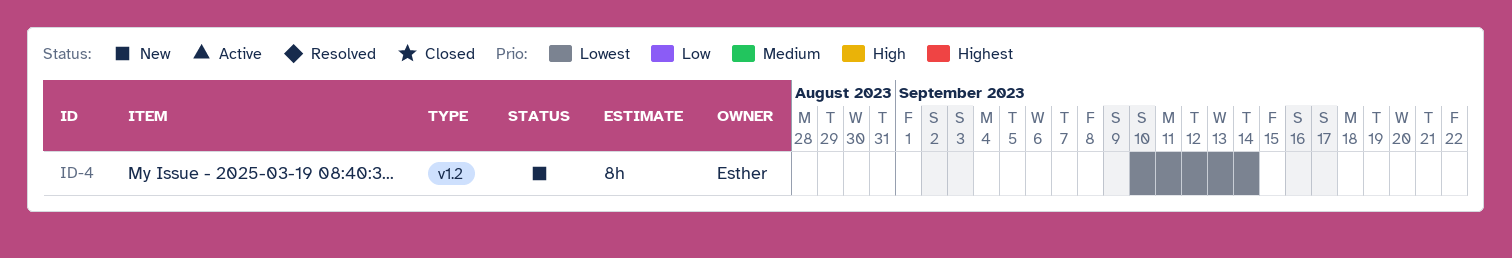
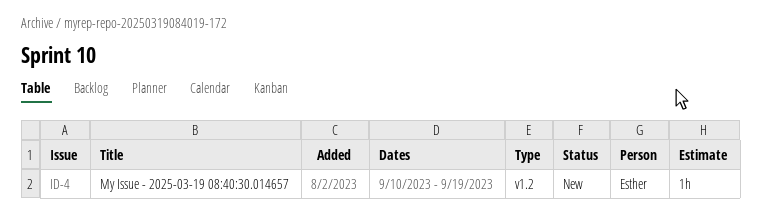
ID-4, estimate: 8h -> 1h
ID-4, due: Sep 14 -> Sep 19

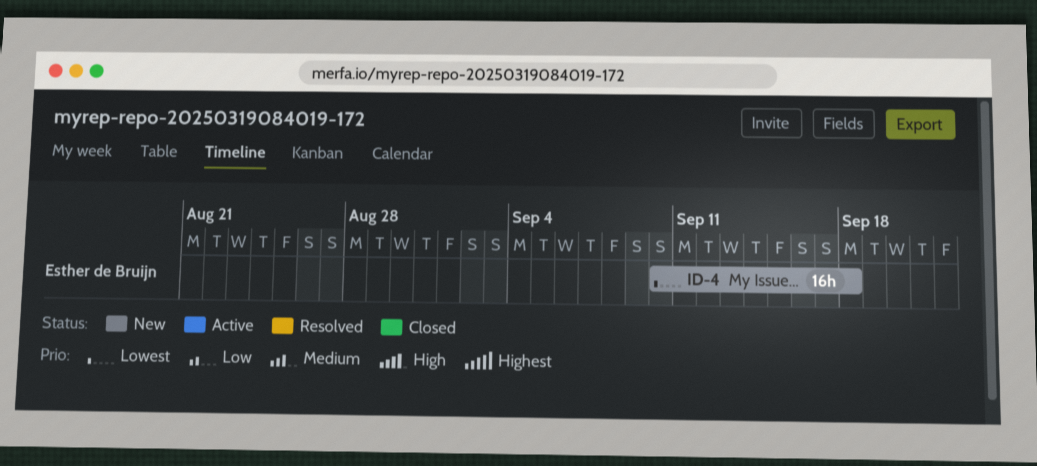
ID-4, estimate: 1h -> 16h
ID-4, due: Sep 19 -> Sep 18

